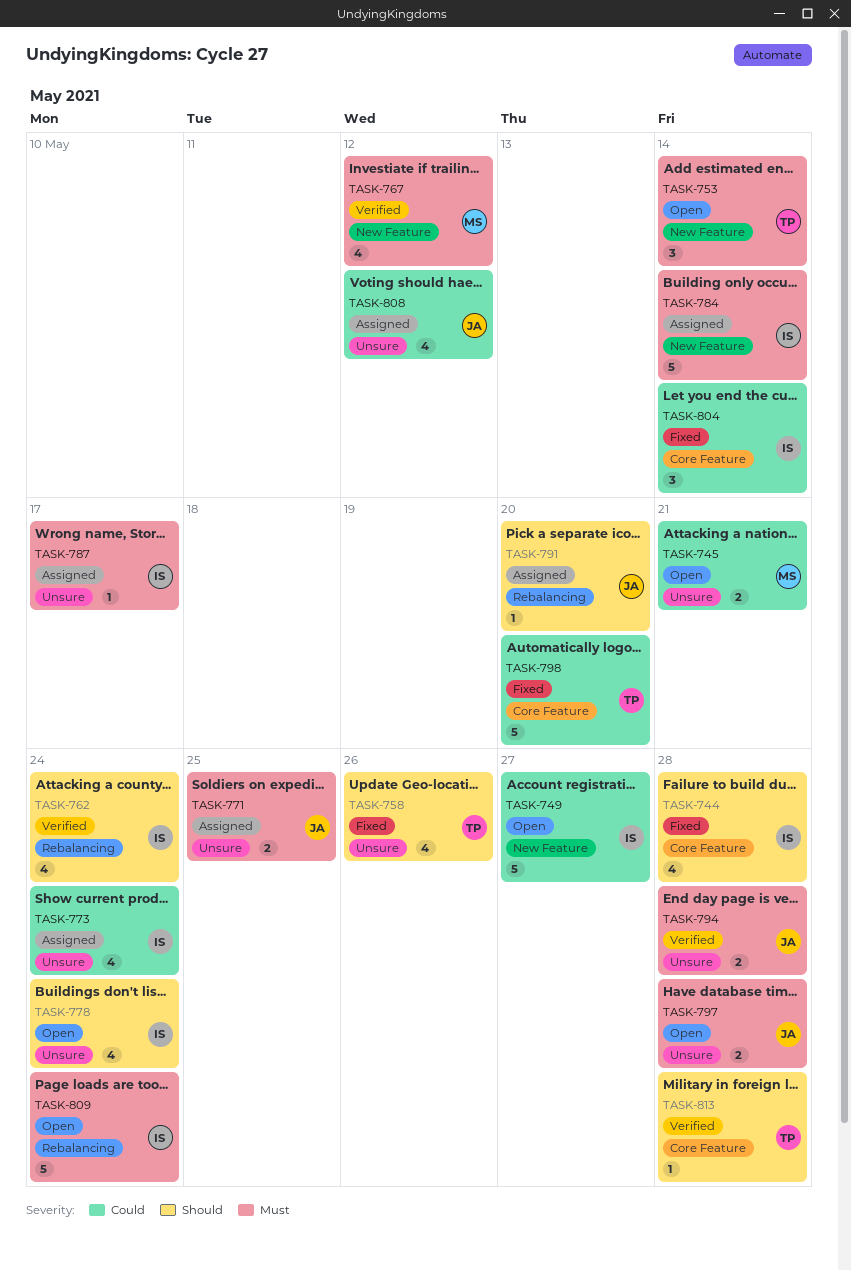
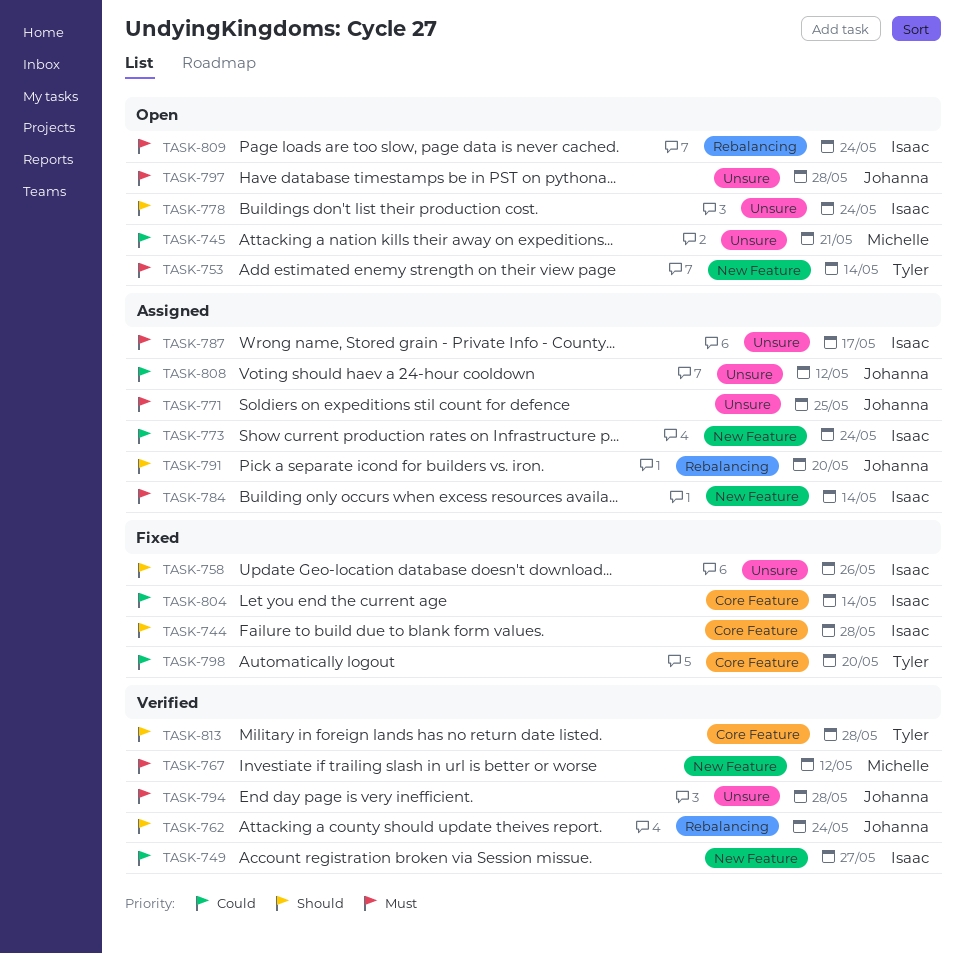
TASK-749, status: Open -> Verified
TASK-758, owner: Tyler -> Isaac
TASK-762, owner: Isaac -> Johanna
TASK-773, label: Unsure -> New Feature

